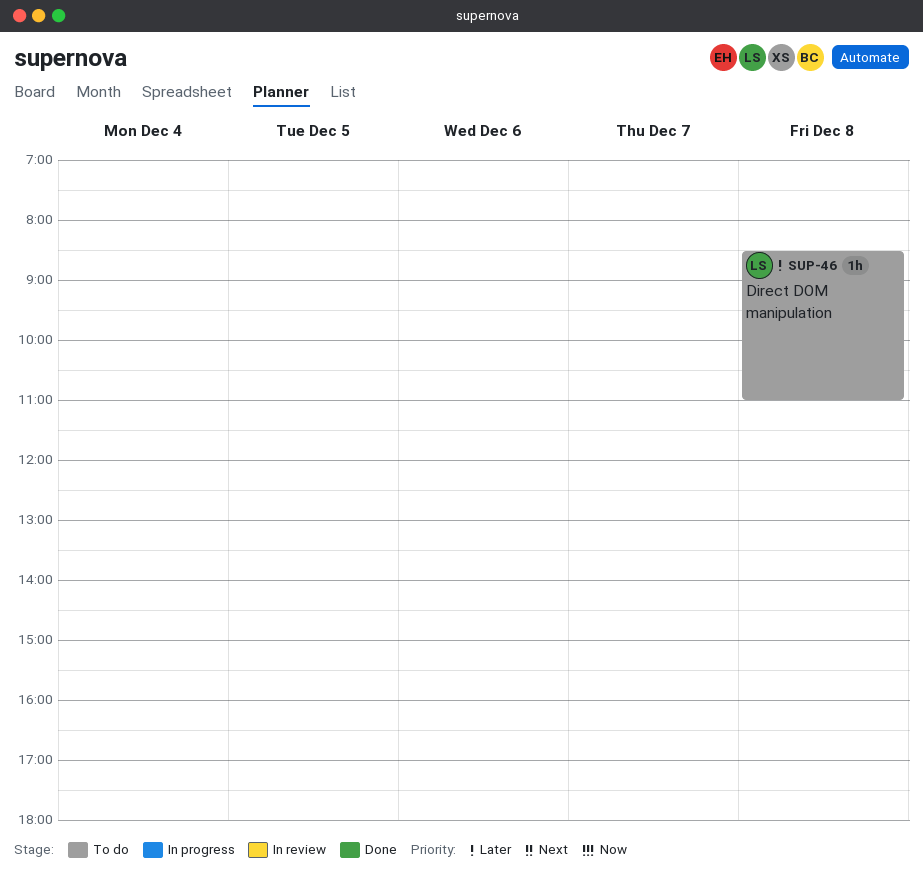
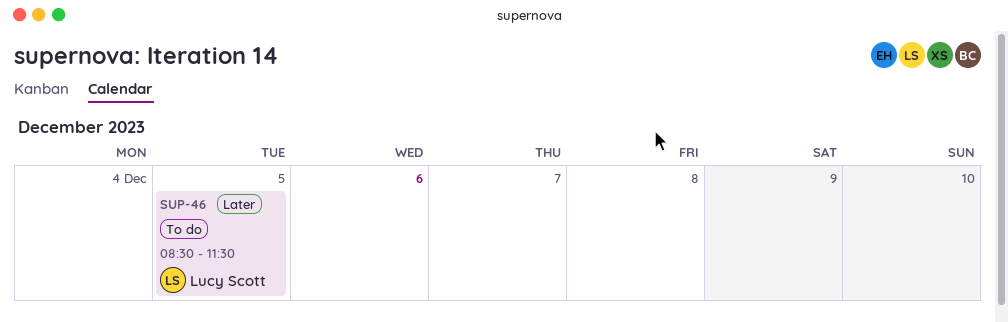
SUP-46, day: Dec 8 -> Dec 5
SUP-46, ends: 11:00 -> 11:30

